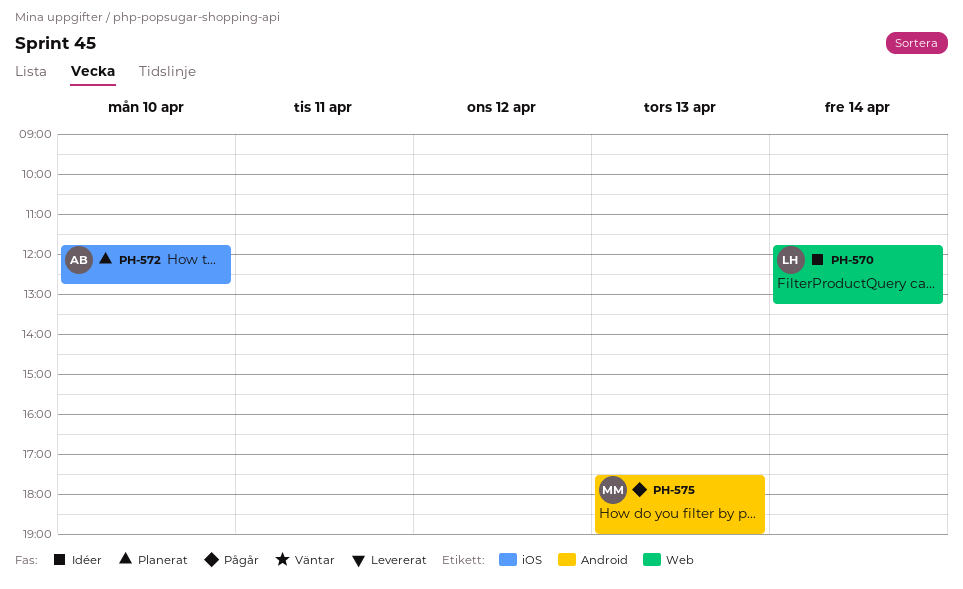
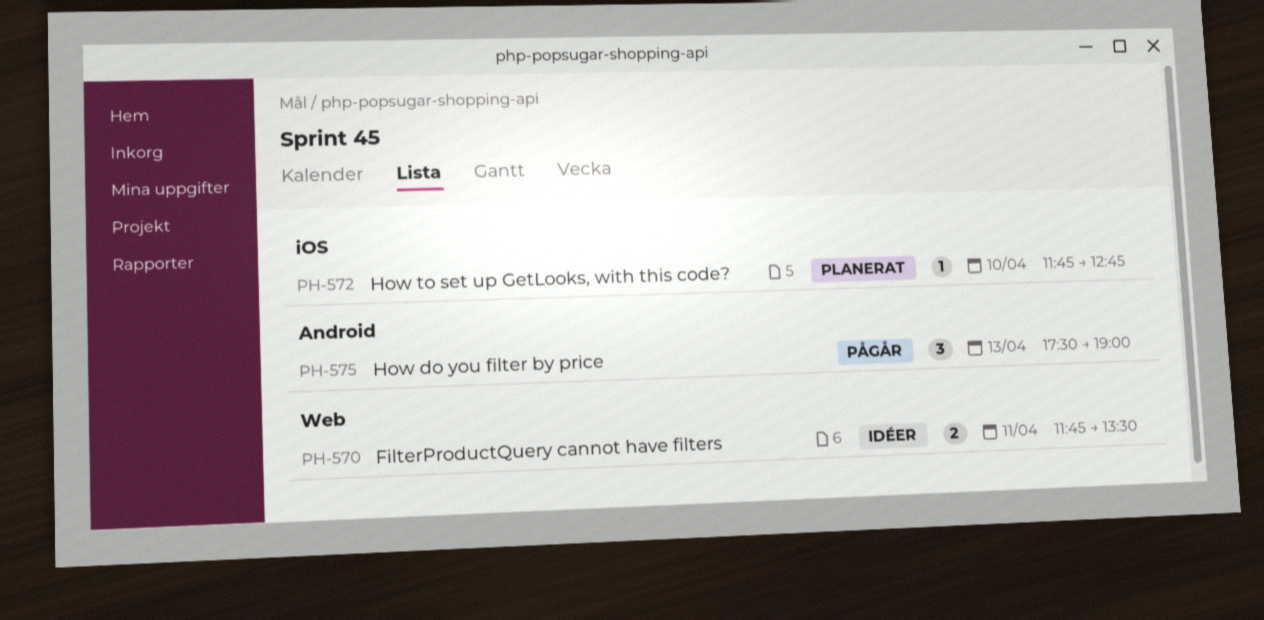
PH-570, day: Apr 14 -> Apr 11
PH-570, ends: 13:15 -> 13:30

